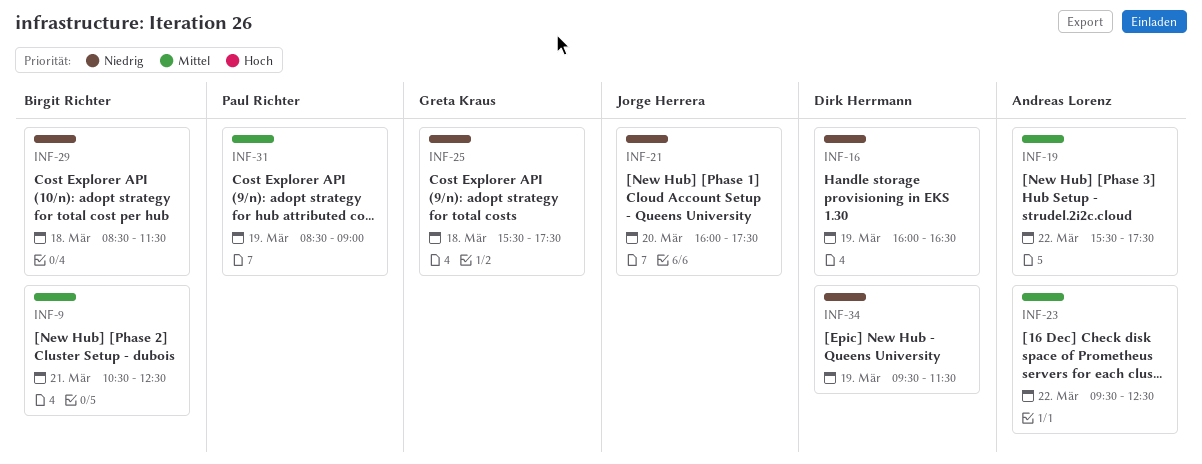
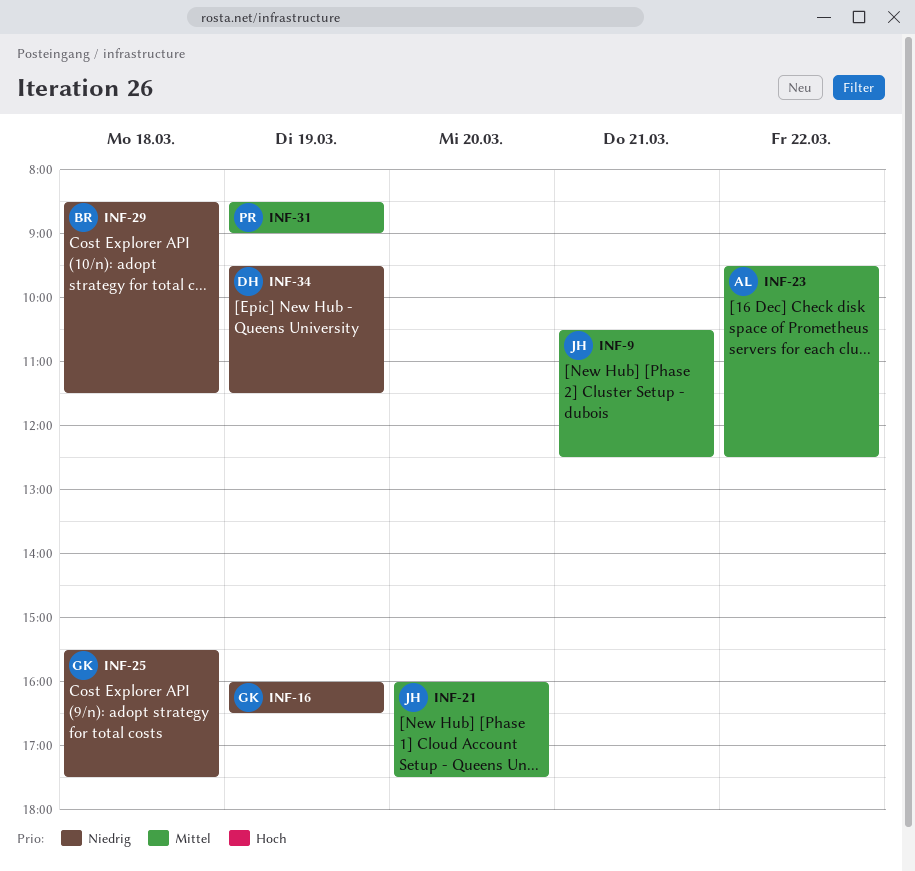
INF-9, owner: Birgit Richter -> Jorge Herrera
INF-16, owner: Dirk Herrmann -> Greta Kraus
INF-19: present -> none
INF-21, priority: Niedrig -> Mittel

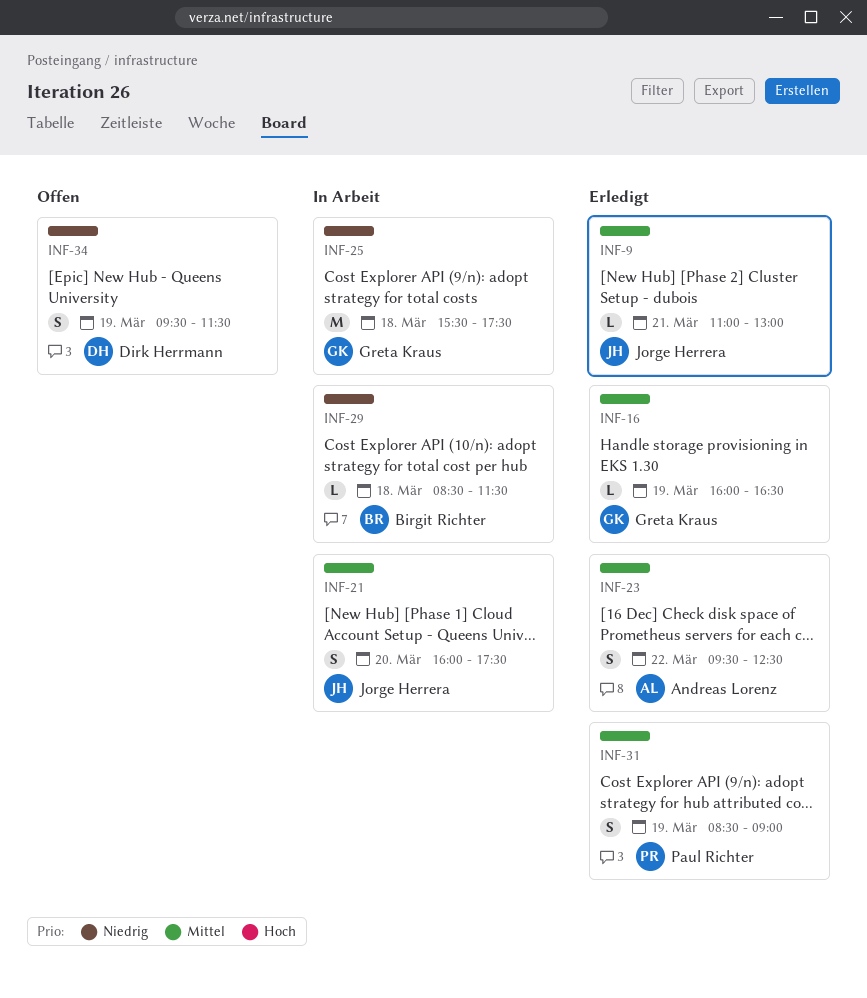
INF-9, begins: 10:30 -> 11:00
INF-9, ends: 12:30 -> 13:00
INF-16, priority: Niedrig -> Mittel

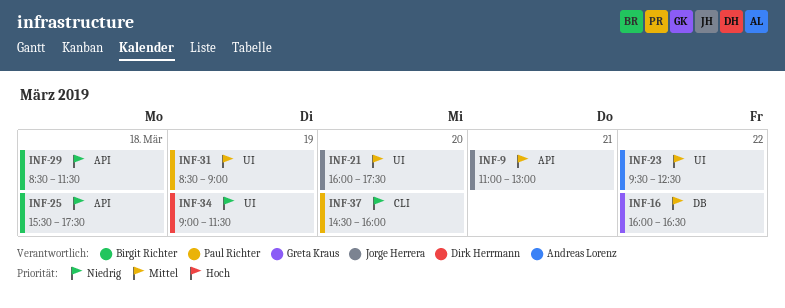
INF-16, day: Mar 19 -> Mar 22
INF-25, owner: Greta Kraus -> Birgit Richter
INF-34, begins: 09:30 -> 09:00
INF-37: none -> present

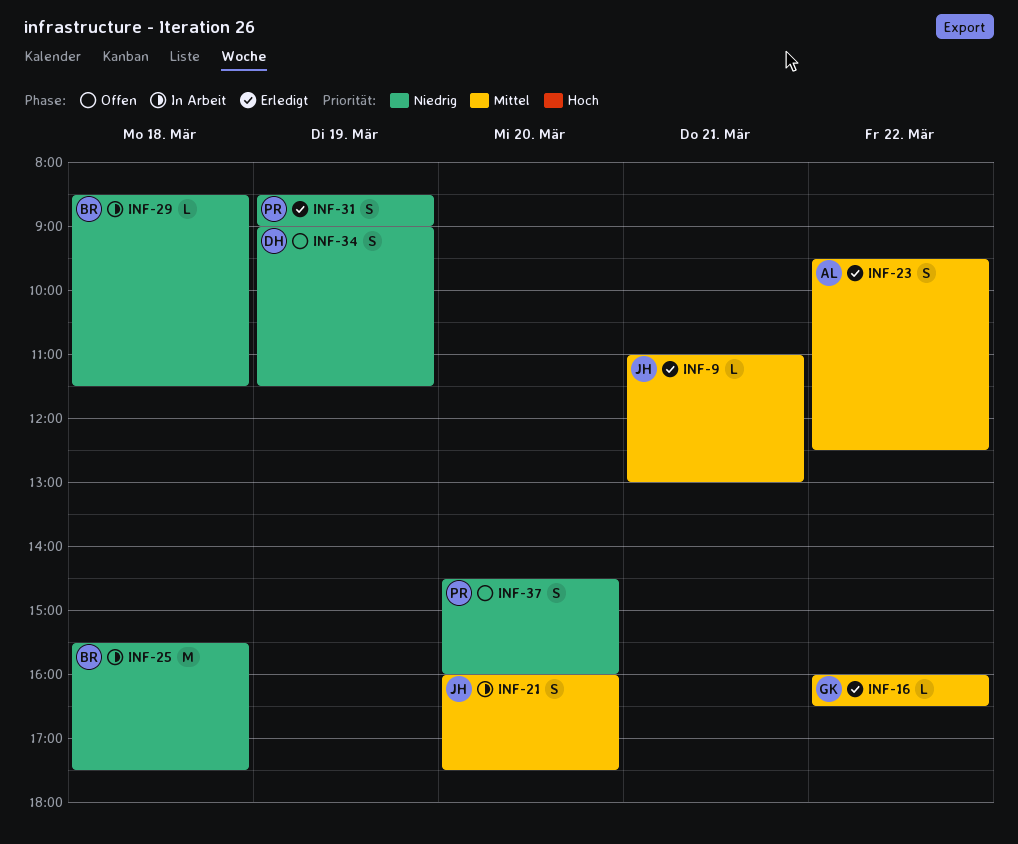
INF-31, priority: Mittel -> Niedrig

